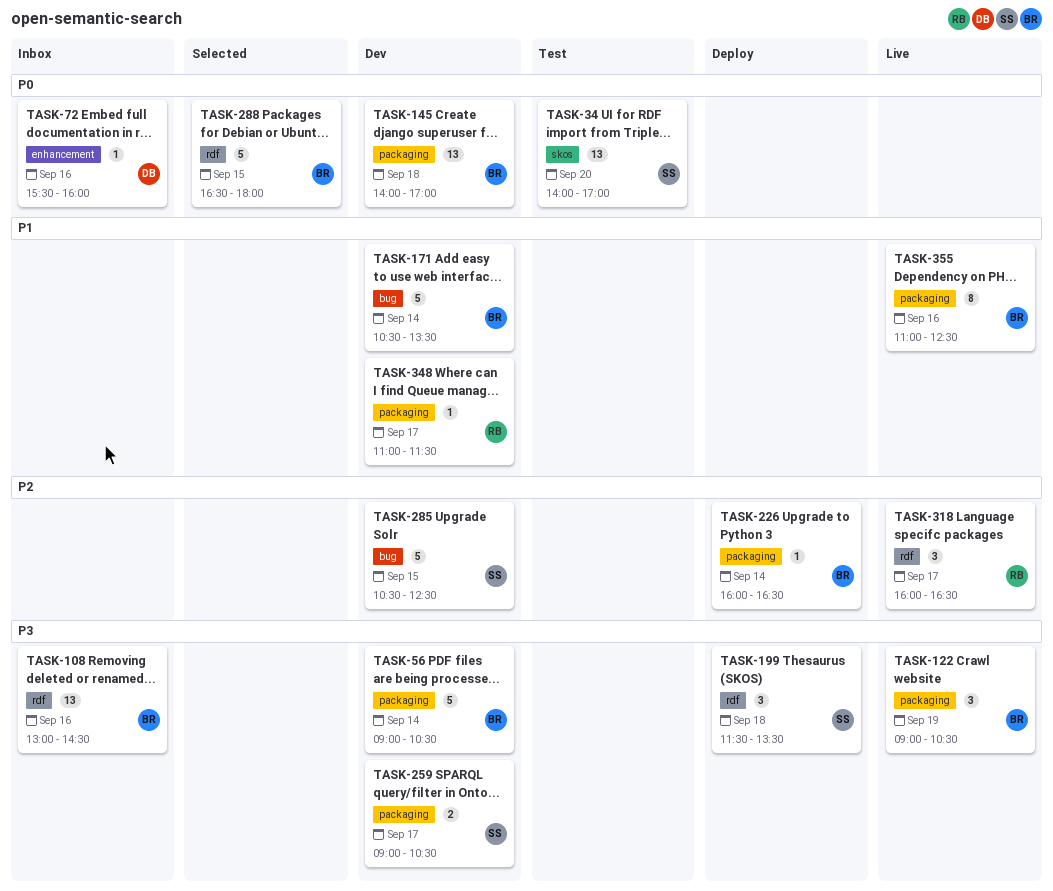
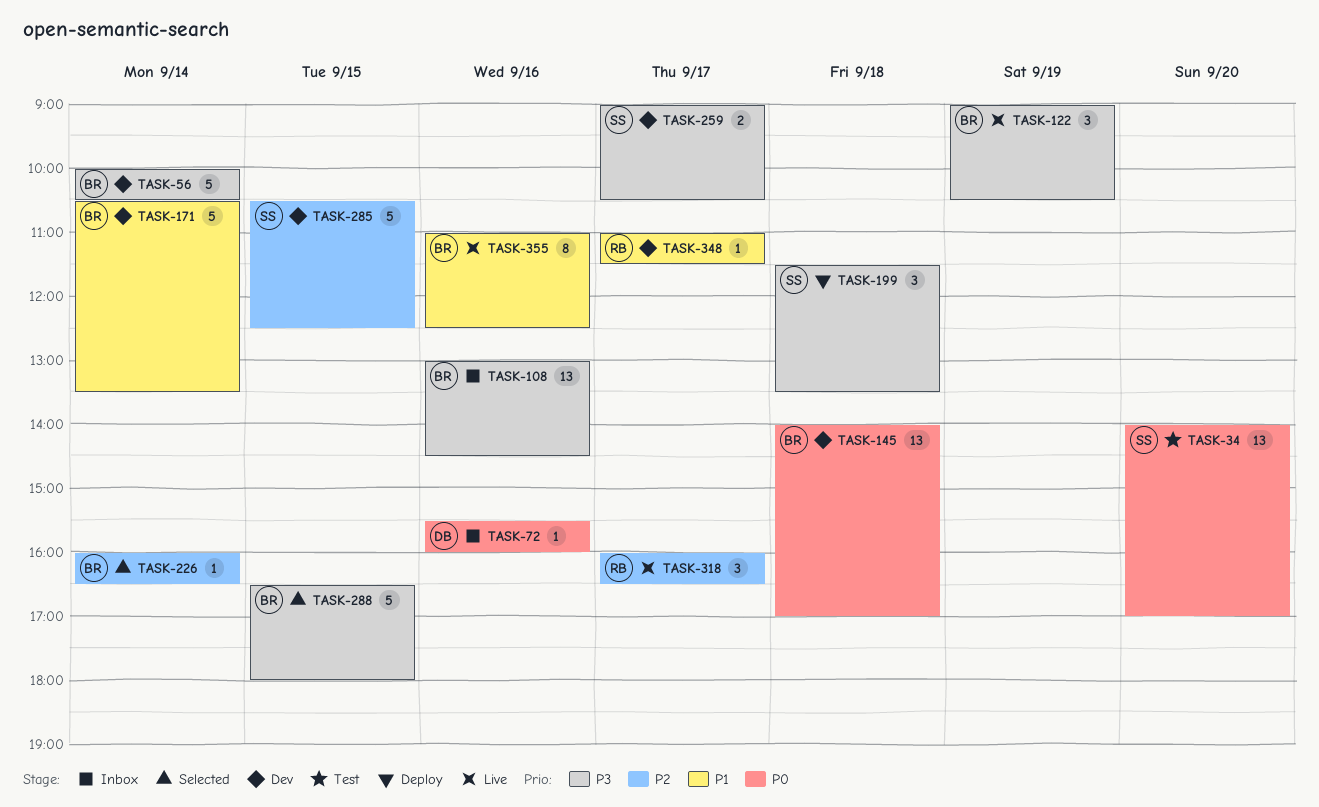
TASK-56, begins: 09:00 -> 10:00
TASK-226, status: Deploy -> Selected
TASK-288, priority: P0 -> P3

